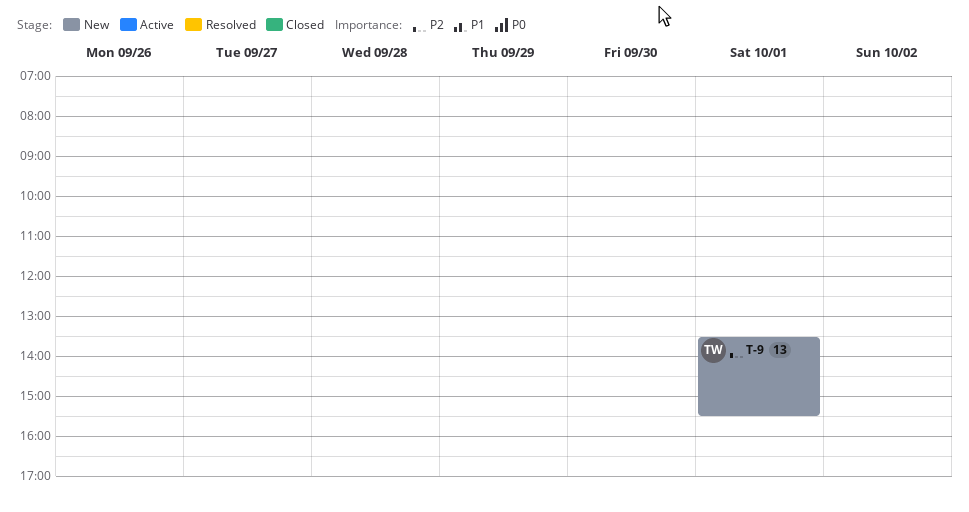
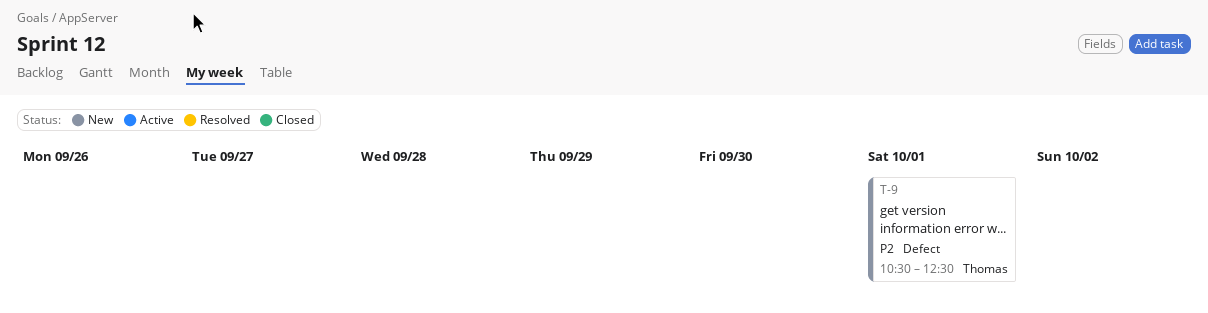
T-9, begins: 13:30 -> 10:30
T-9, ends: 15:30 -> 12:30

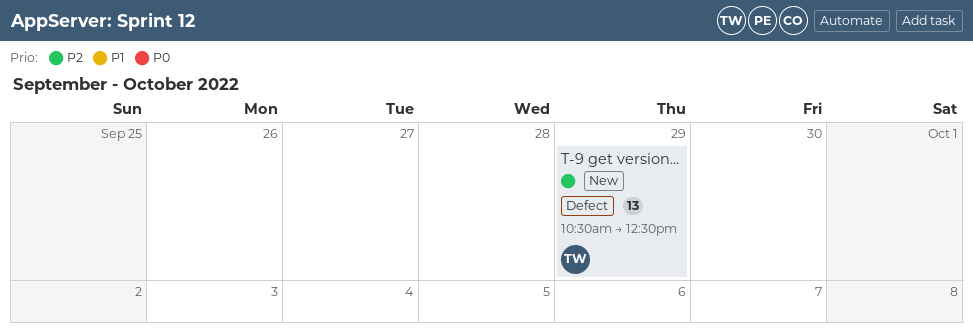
T-9, day: Oct 1 -> Sep 29

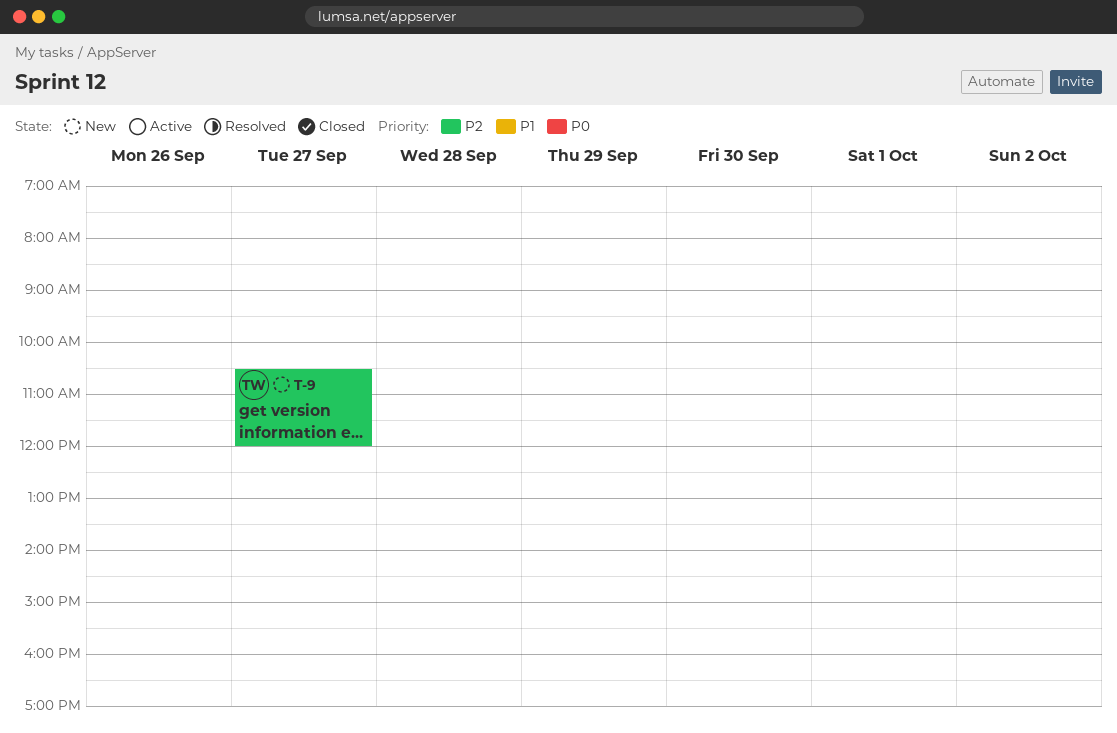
T-9, day: Sep 29 -> Sep 27
T-9, ends: 12:30 -> 12:00

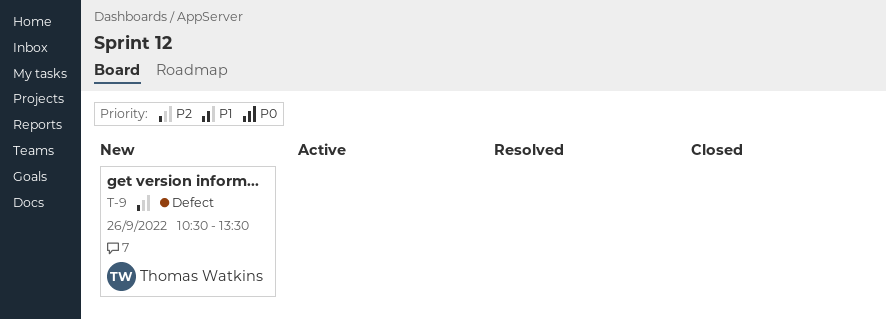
T-9, day: Sep 27 -> Sep 26
T-9, ends: 12:00 -> 13:30

